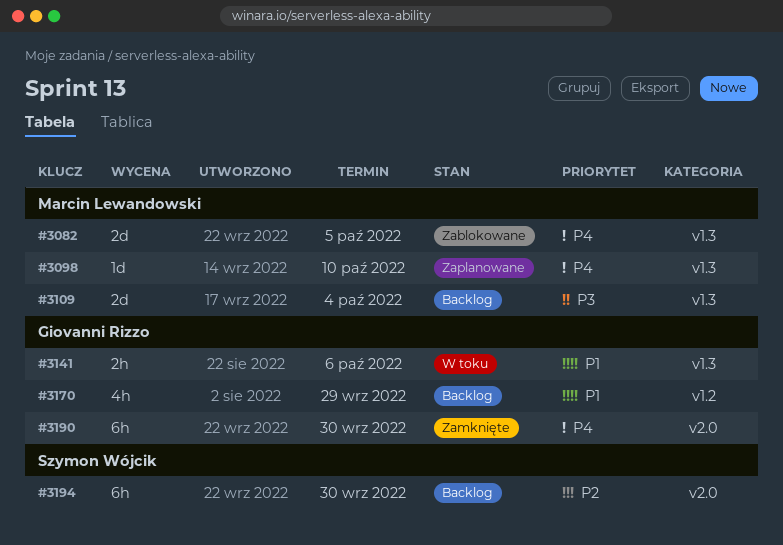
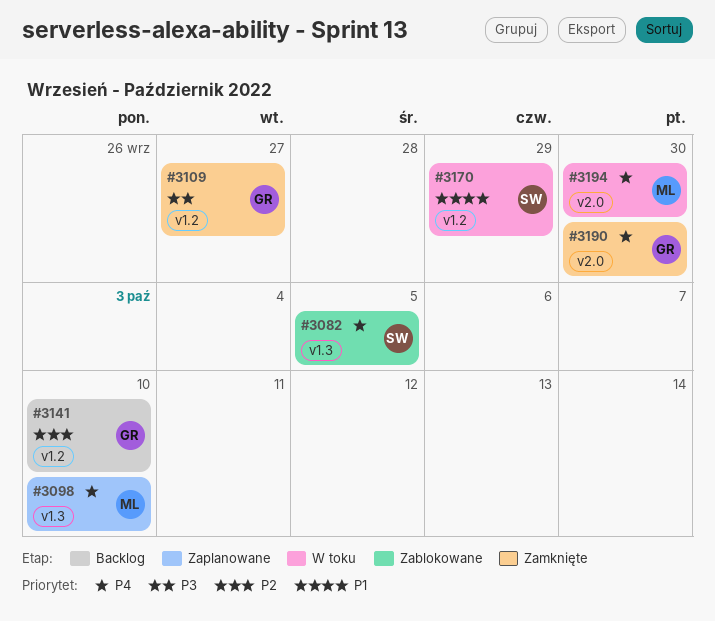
#3082, owner: Marcin Lewandowski -> Szymon Wójcik
#3109, status: Backlog -> Zamknięte
#3109, owner: Marcin Lewandowski -> Giovanni Rizzo
#3109, label: v1.3 -> v1.2
#3109, due: Oct 4 -> Sep 27
#3141, status: W toku -> Backlog
#3141, priority: P1 -> P2
#3141, label: v1.3 -> v1.2
#3141, due: Oct 6 -> Oct 10
#3170, status: Backlog -> W toku
#3170, owner: Giovanni Rizzo -> Szymon Wójcik
#3194, status: Backlog -> W toku
#3194, owner: Szymon Wójcik -> Marcin Lewandowski
#3194, priority: P2 -> P4

